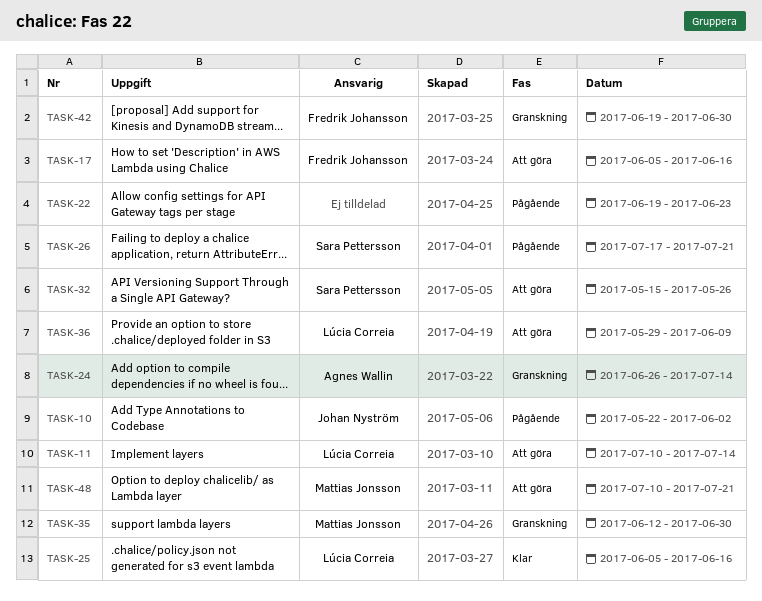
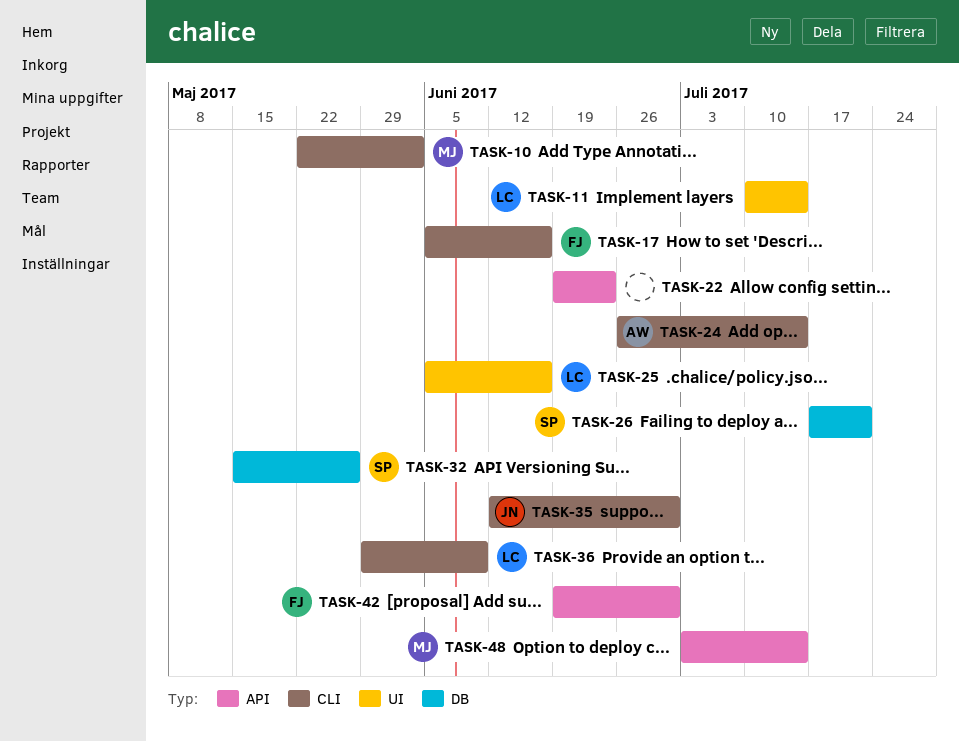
TASK-10, owner: Johan Nyström -> Mattias Jonsson
TASK-35, owner: Mattias Jonsson -> Johan Nyström
TASK-48, start: Jul 10 -> Jul 3
TASK-48, due: Jul 21 -> Jul 14

